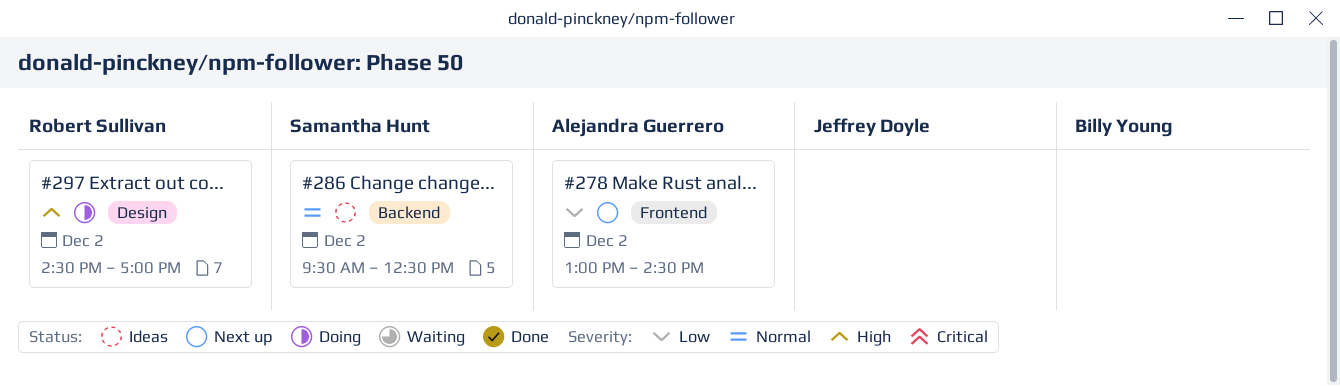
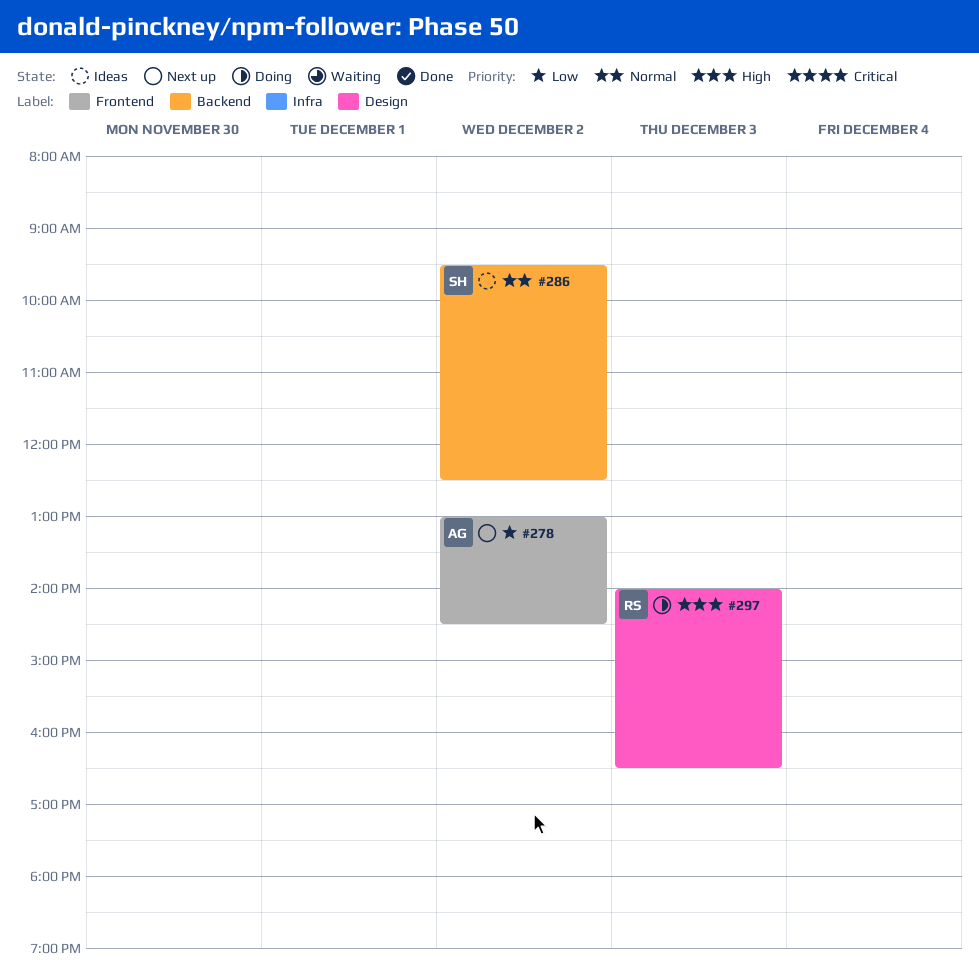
#297, day: Dec 2 -> Dec 3
#297, begins: 14:30 -> 14:00
#297, ends: 17:00 -> 16:30

